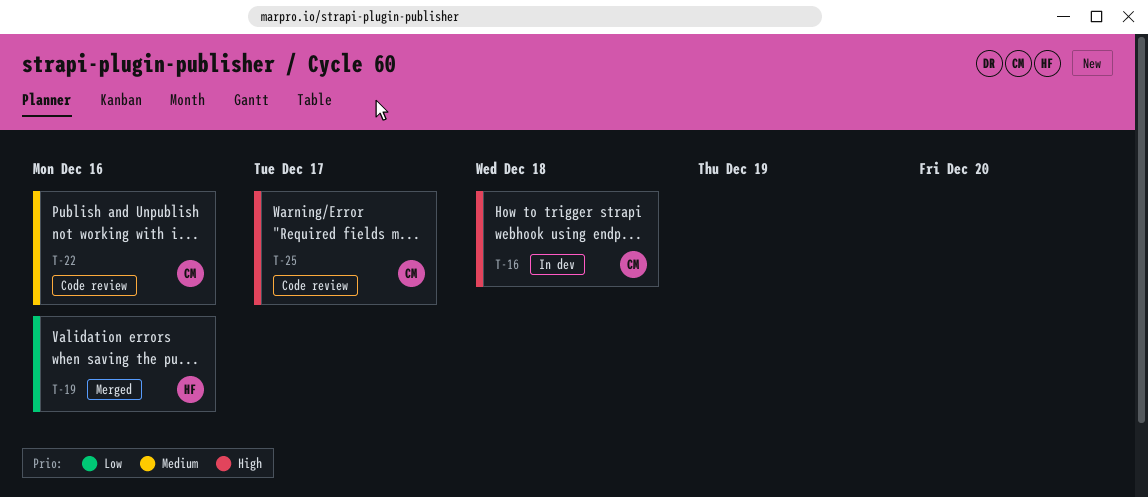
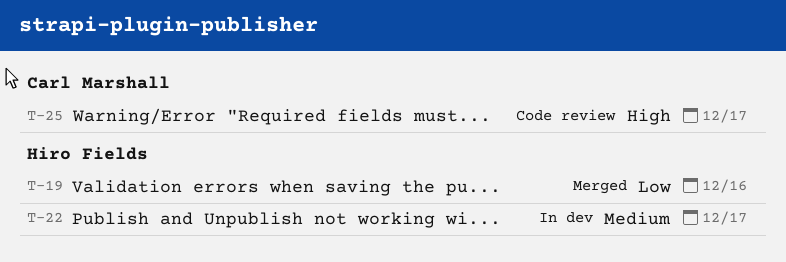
T-16: present -> none
T-22, status: Code review -> In dev
T-22, owner: Carl Marshall -> Hiro Fields
T-22, due: Dec 16 -> Dec 17

